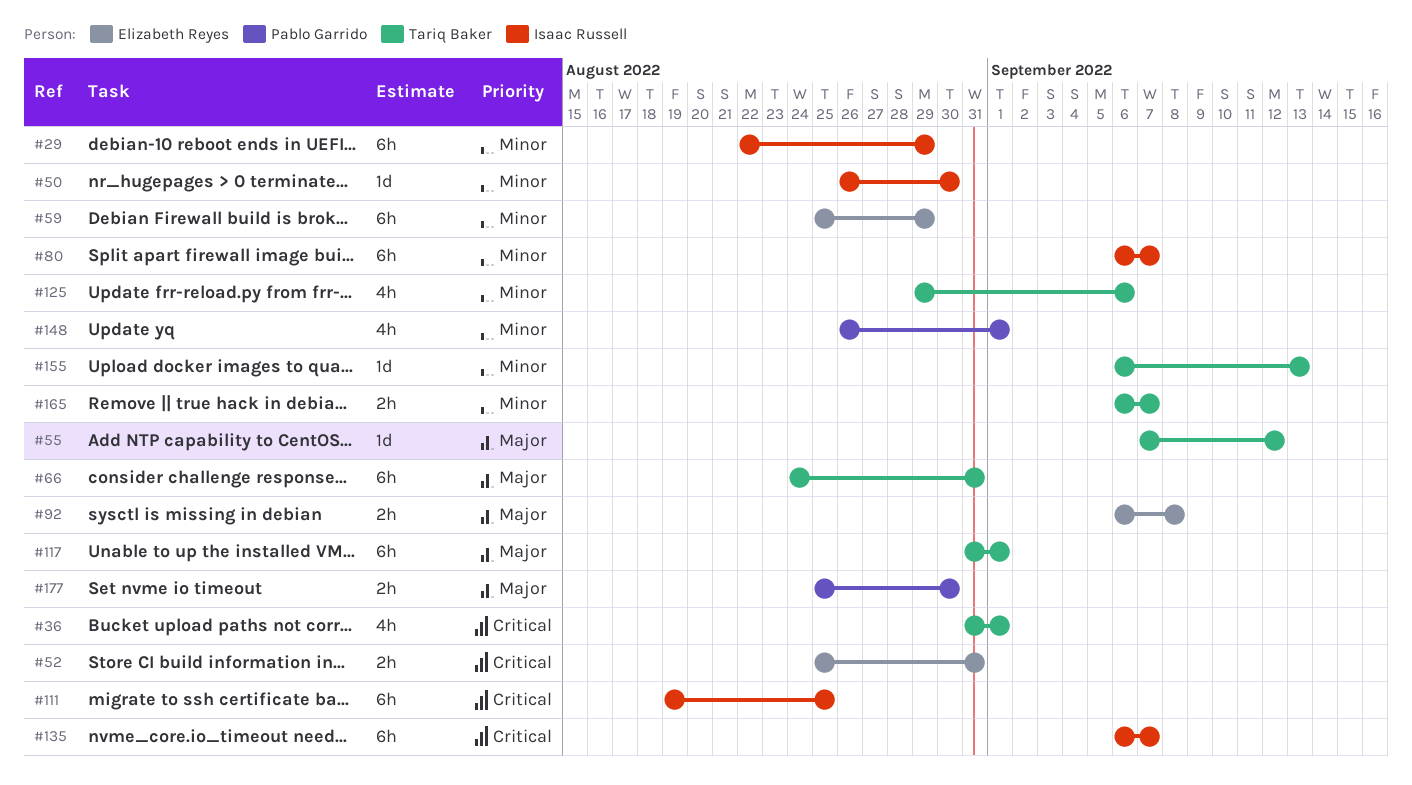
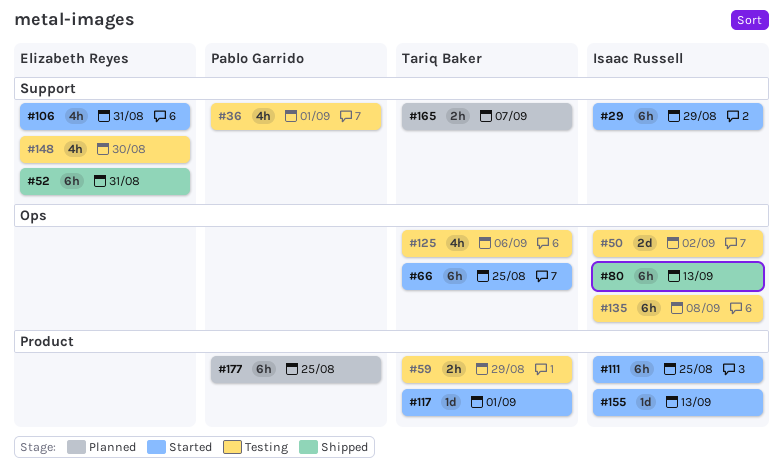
#36, owner: Tariq Baker -> Pablo Garrido
#50, estimate: 1d -> 2d
#50, due: Aug 30 -> Sep 2
#52, estimate: 2h -> 6h
#55: present -> none
#59, owner: Elizabeth Reyes -> Tariq Baker
#59, estimate: 6h -> 2h
#66, due: Aug 31 -> Aug 25
#80, due: Sep 7 -> Sep 13
#92: present -> none
#106: none -> present
#117, estimate: 6h -> 1d
#135, due: Sep 7 -> Sep 8
#148, owner: Pablo Garrido -> Elizabeth Reyes
#148, due: Sep 1 -> Aug 30
#155, owner: Tariq Baker -> Isaac Russell
#177, estimate: 2h -> 6h
#177, due: Aug 30 -> Aug 25

